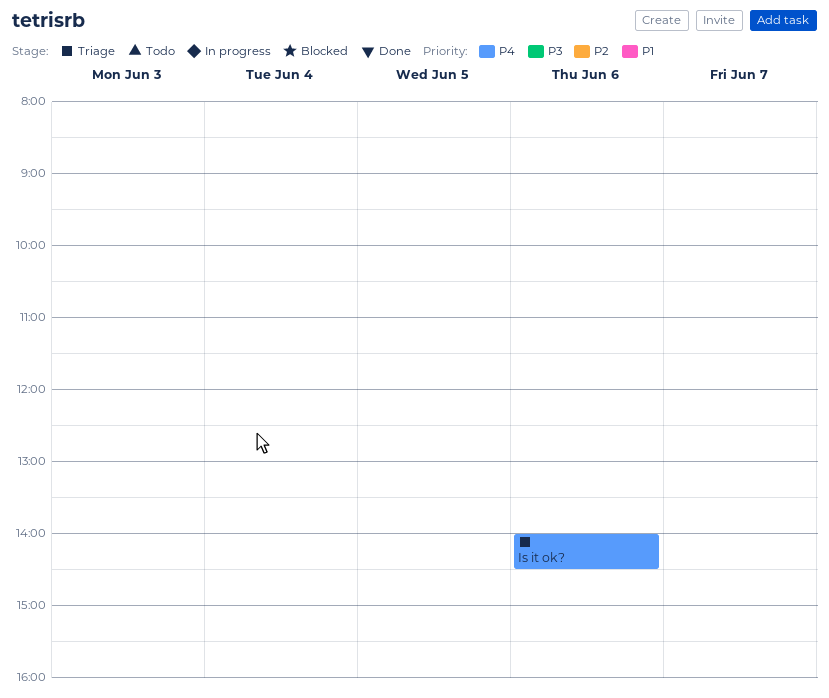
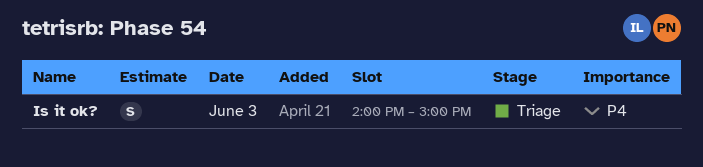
Is it ok?, day: Jun 6 -> Jun 3
Is it ok?, ends: 14:30 -> 15:00

